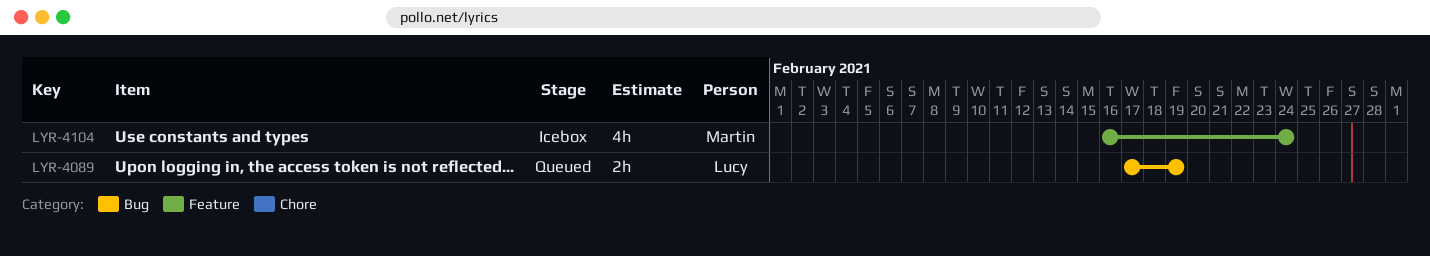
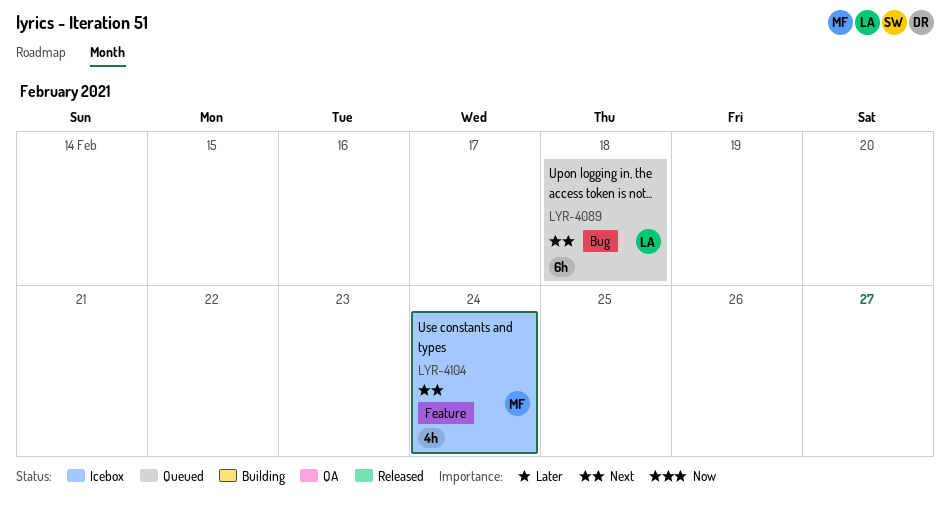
LYR-4089, estimate: 2h -> 6h
LYR-4089, due: Feb 19 -> Feb 18

